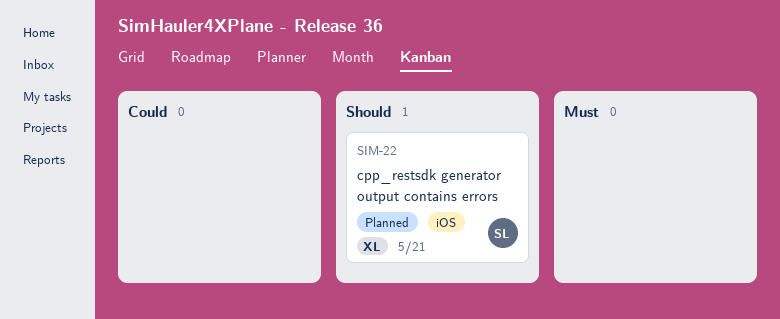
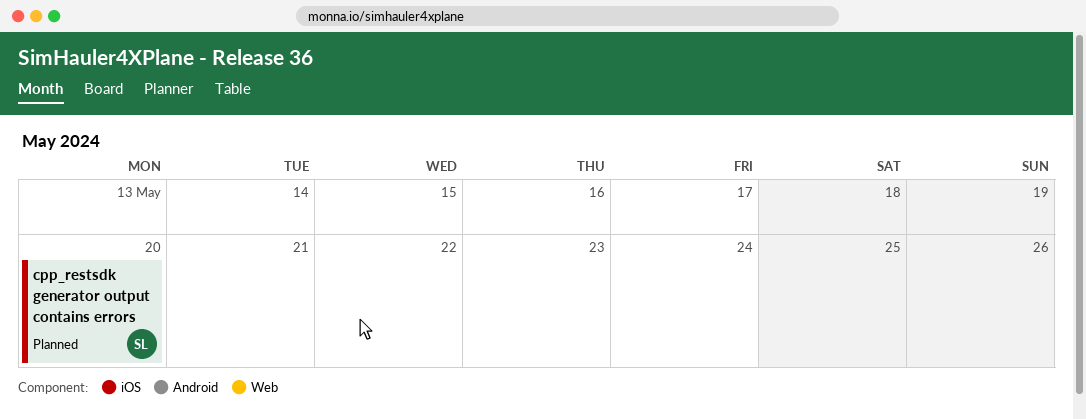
cpp_restsdk generator output contains errors, due: May 21 -> May 20

